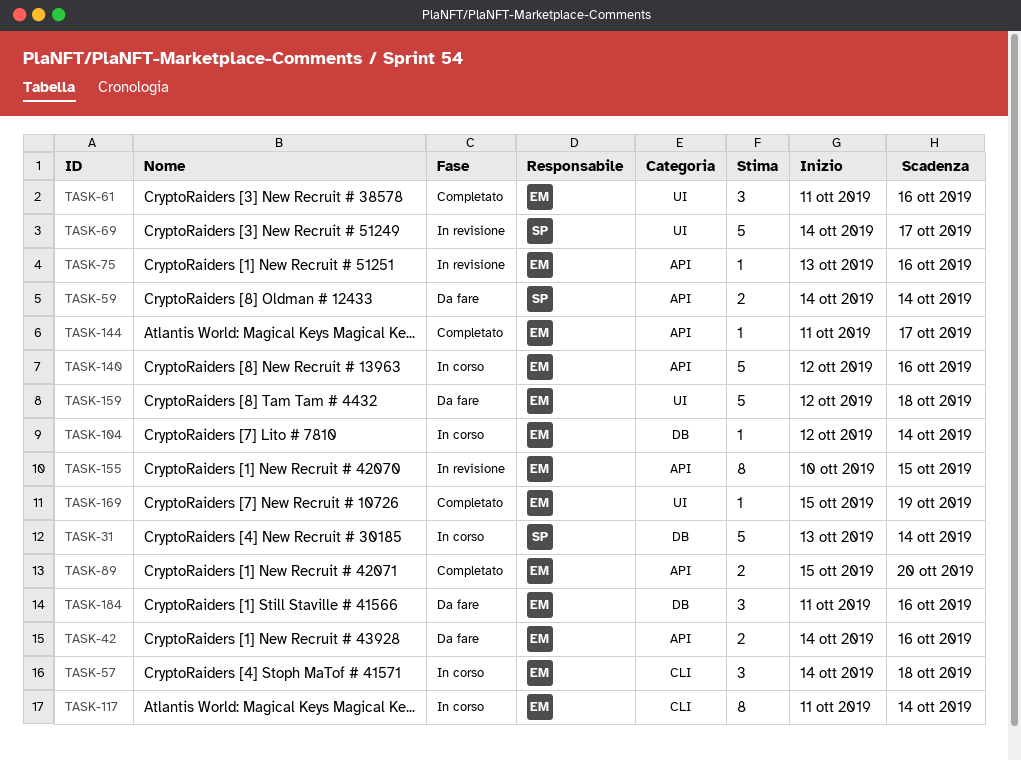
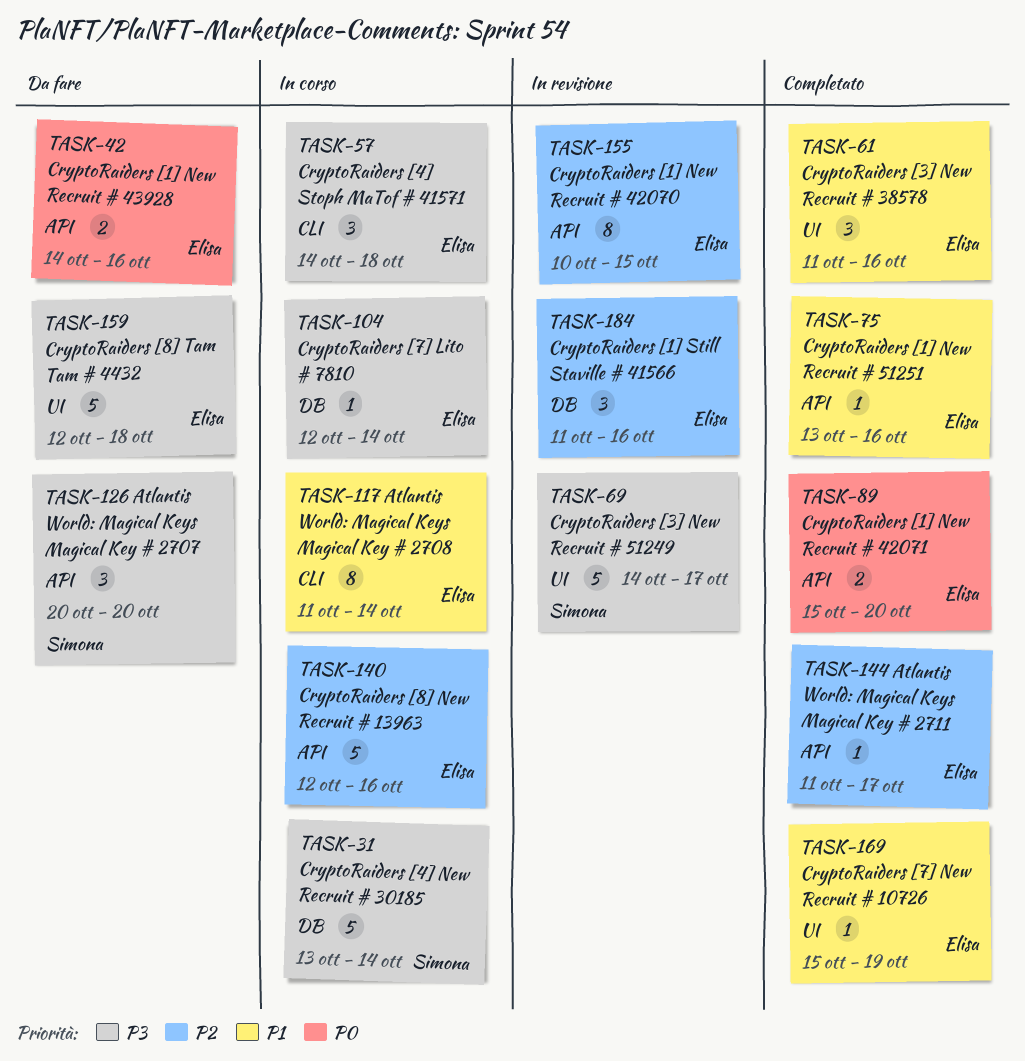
TASK-59: present -> none
TASK-75, status: In revisione -> Completato
TASK-126: none -> present
TASK-184, status: Da fare -> In revisione

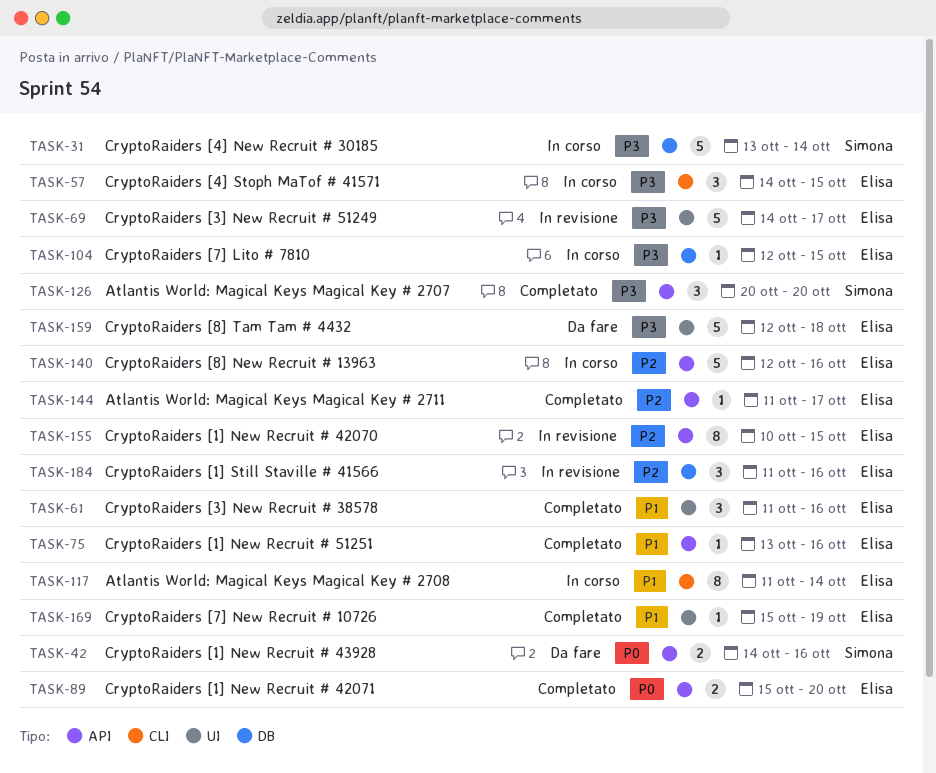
TASK-42, owner: Elisa -> Simona
TASK-57, due: Oct 18 -> Oct 15
TASK-69, owner: Simona -> Elisa
TASK-104, due: Oct 14 -> Oct 15
TASK-126, status: Da fare -> Completato

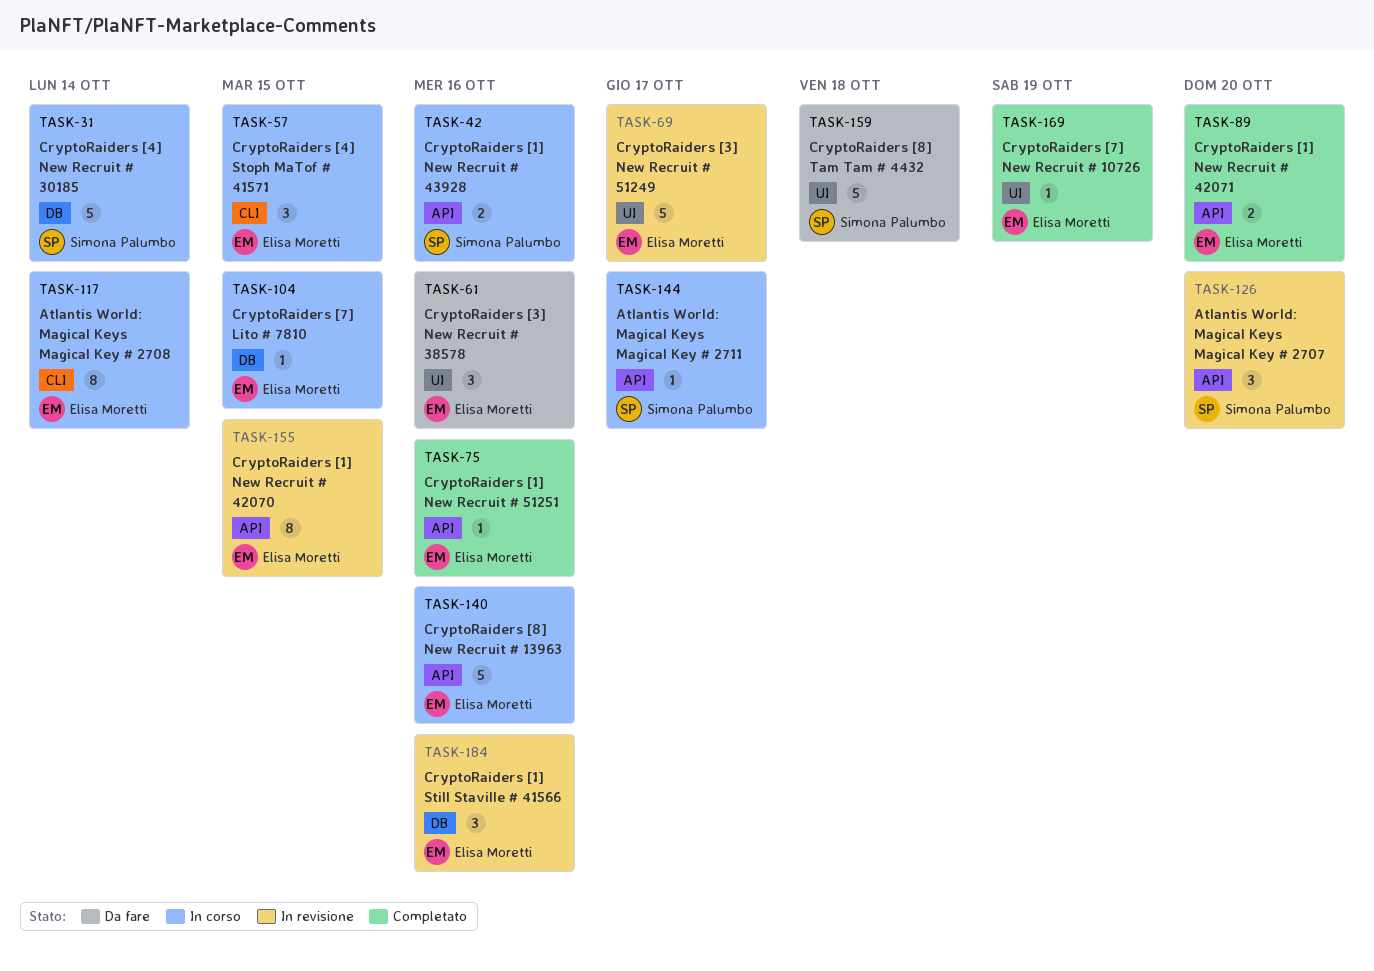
TASK-42, status: Da fare -> In corso
TASK-61, status: Completato -> Da fare
TASK-126, status: Completato -> In revisione
TASK-144, status: Completato -> In corso
TASK-144, owner: Elisa Moretti -> Simona Palumbo
TASK-159, owner: Elisa Moretti -> Simona Palumbo

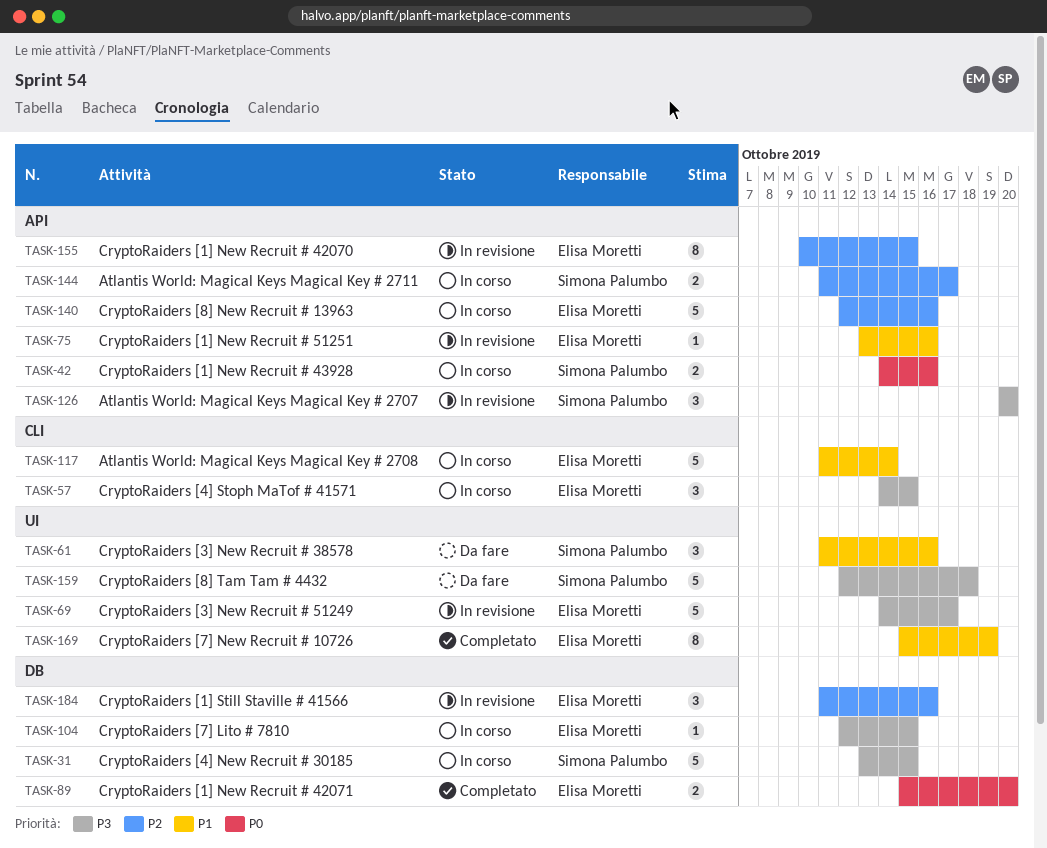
TASK-31, due: Oct 14 -> Oct 15
TASK-61, owner: Elisa Moretti -> Simona Palumbo
TASK-75, status: Completato -> In revisione
TASK-89, label: API -> DB
TASK-117, estimate: 8 -> 5
TASK-144, estimate: 1 -> 2
TASK-169, estimate: 1 -> 8

